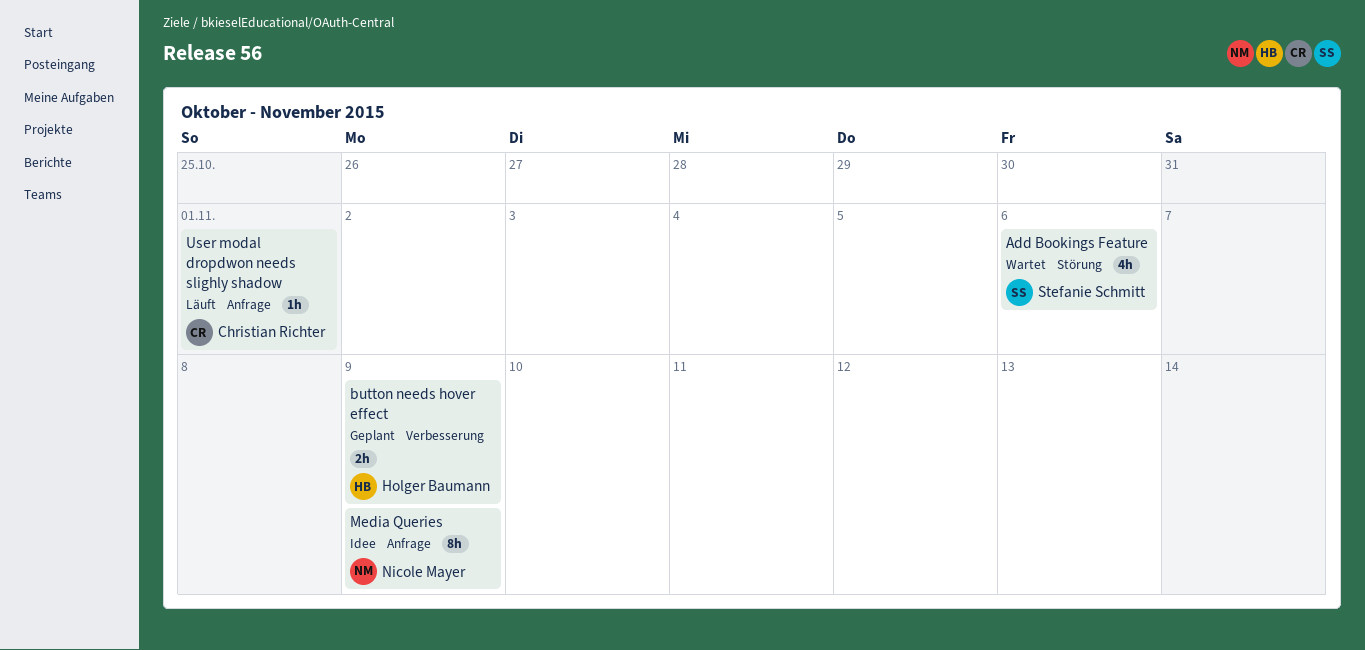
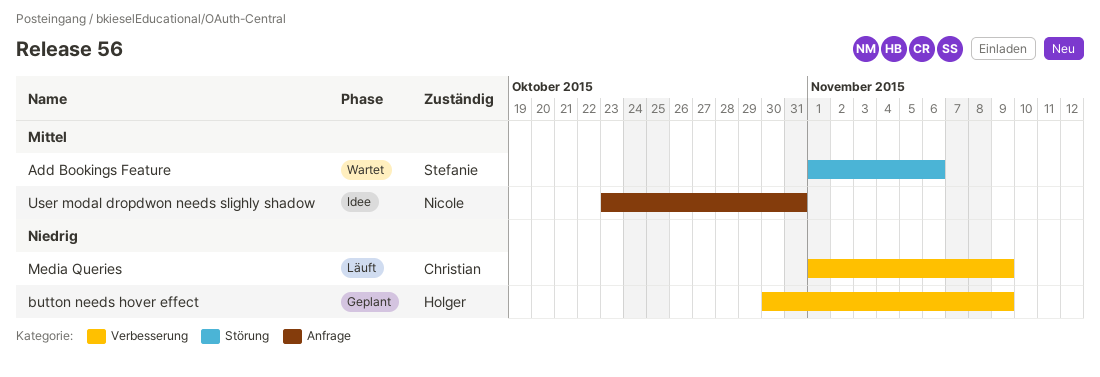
Media Queries, status: Idee -> Läuft
Media Queries, owner: Nicole Mayer -> Christian Richter
Media Queries, label: Anfrage -> Verbesserung
User modal dropdwon needs slighly shadow, status: Läuft -> Idee
User modal dropdwon needs slighly shadow, owner: Christian Richter -> Nicole Mayer
User modal dropdwon needs slighly shadow, due: Nov 1 -> Oct 31

